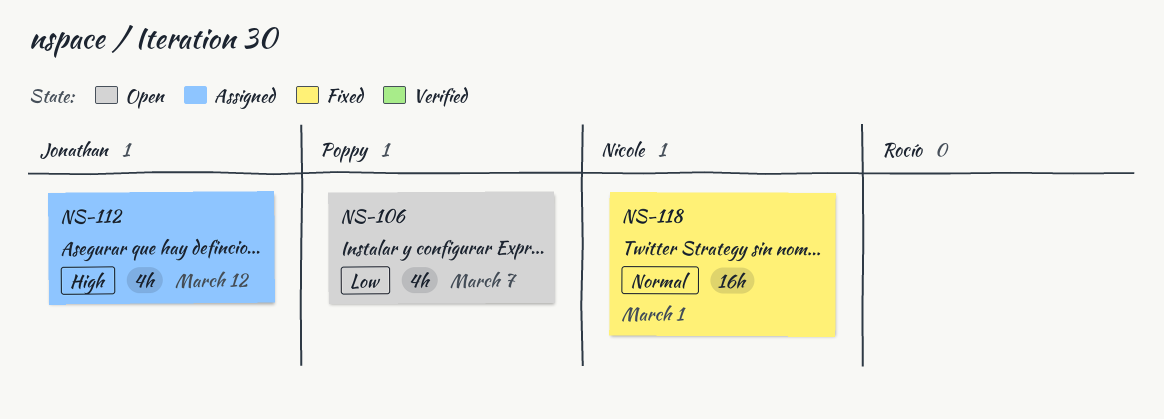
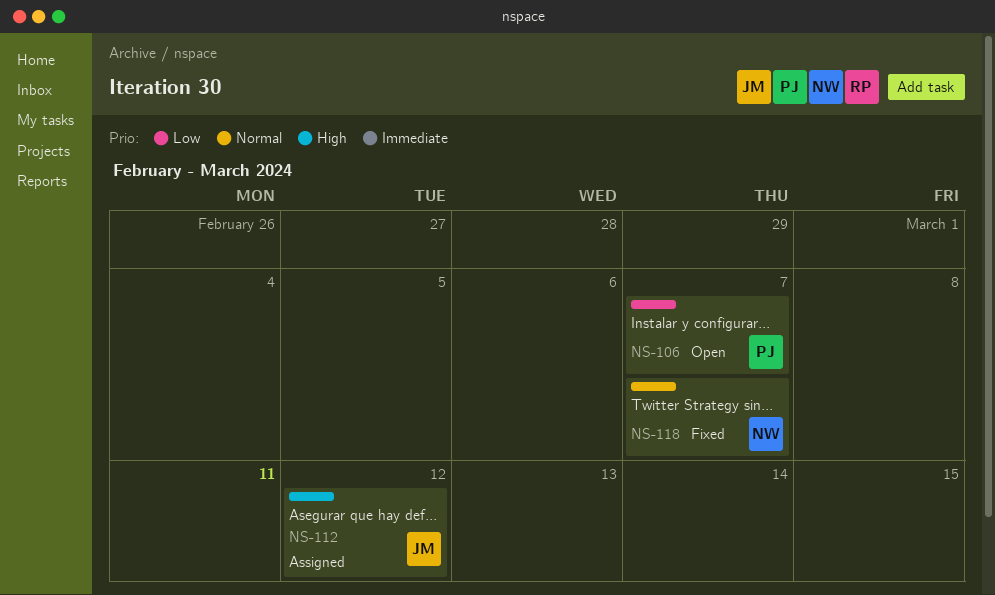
NS-118, due: Mar 1 -> Mar 7

